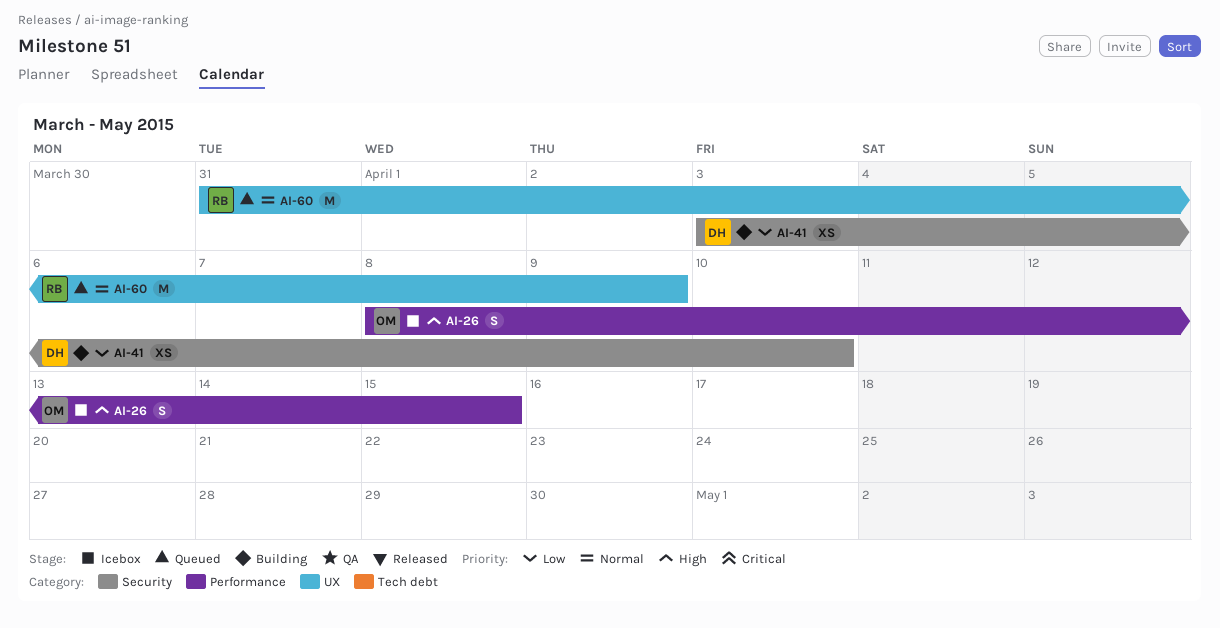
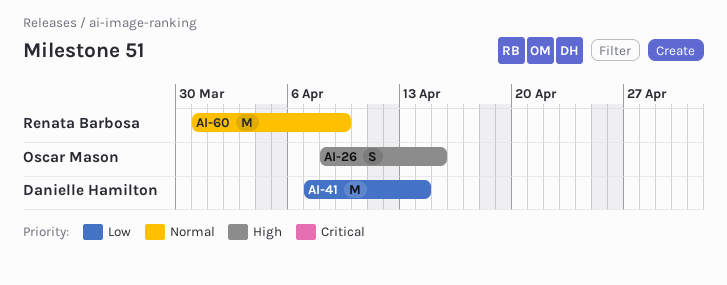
AI-41, estimate: XS -> M
AI-41, start: Apr 3 -> Apr 7
AI-41, due: Apr 10 -> Apr 14

